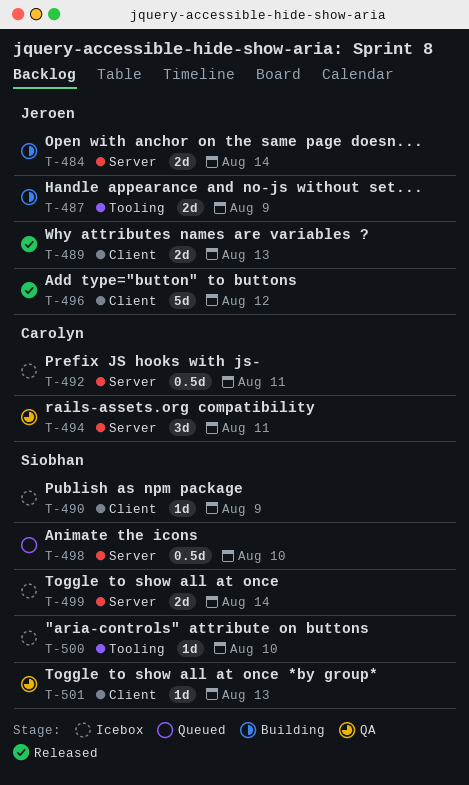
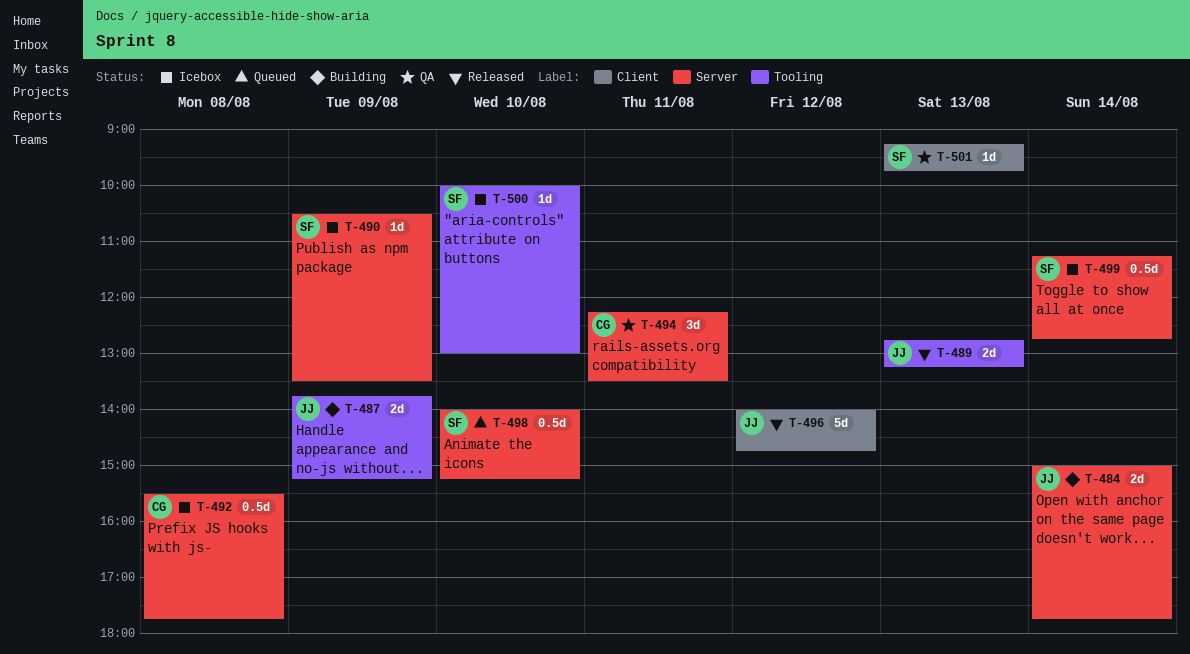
T-489, label: Client -> Tooling
T-490, label: Client -> Server
T-492, day: Aug 11 -> Aug 8
T-499, estimate: 2d -> 0.5d

